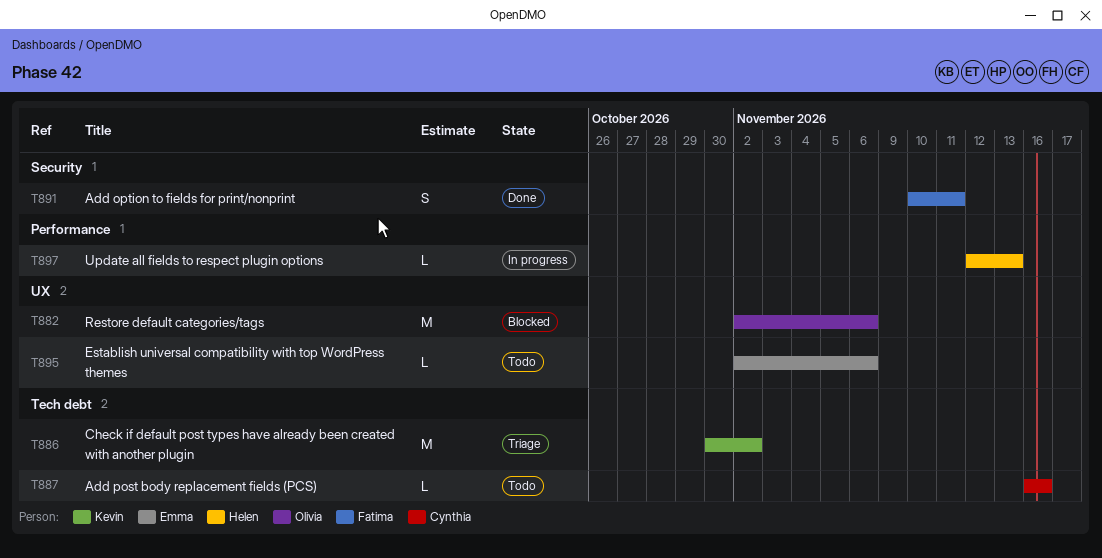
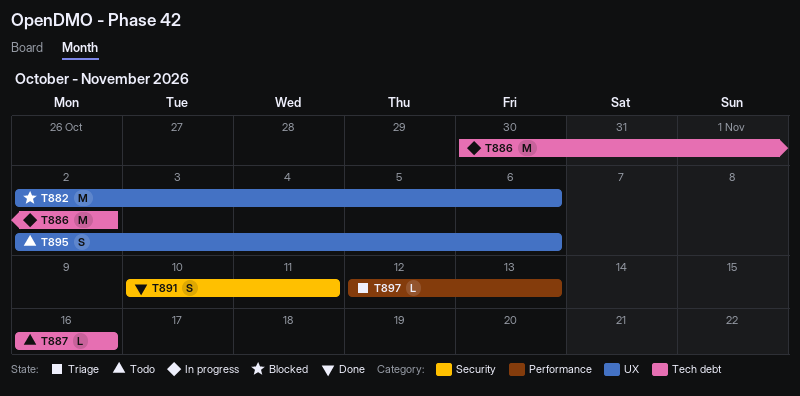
T886, status: Triage -> In progress
T895, estimate: L -> S
T897, status: In progress -> Triage

